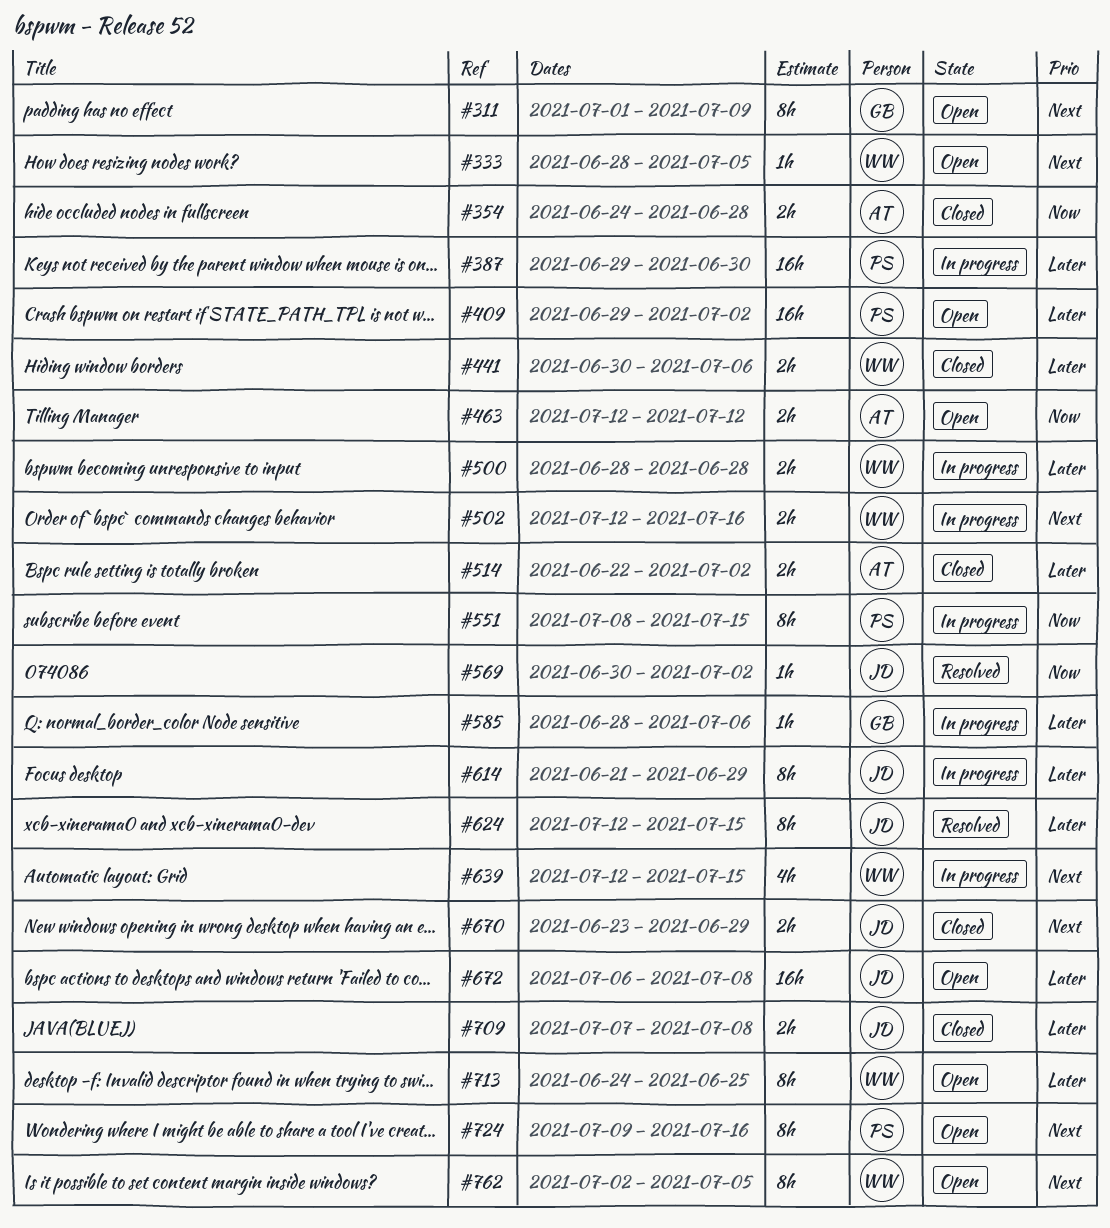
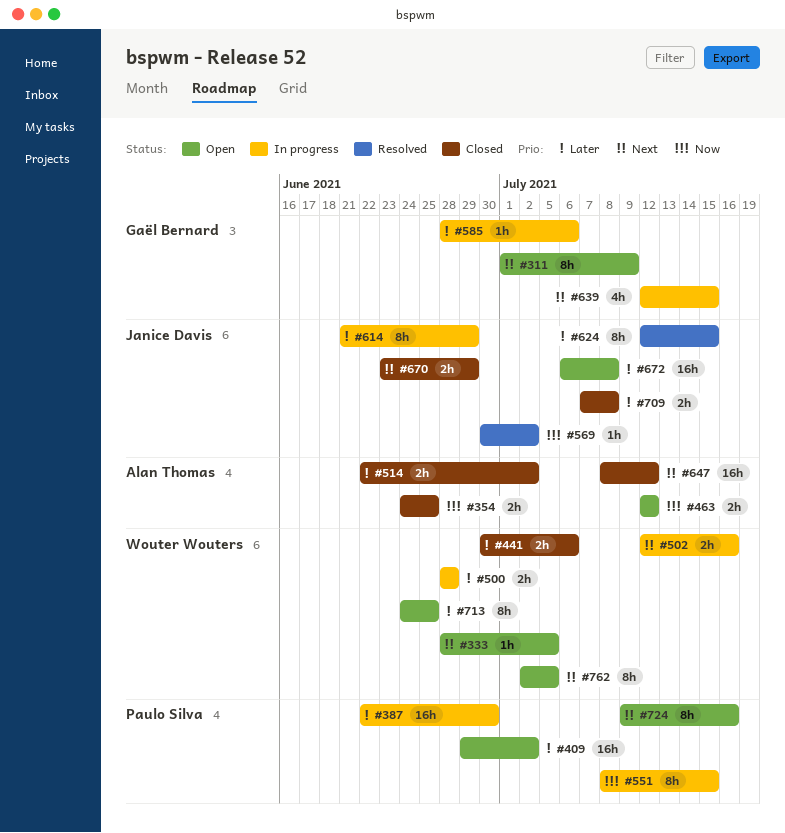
#354, due: Jun 28 -> Jun 25
#387, start: Jun 29 -> Jun 22
#639, owner: Wouter Wouters -> Gaël Bernard
#647: none -> present

